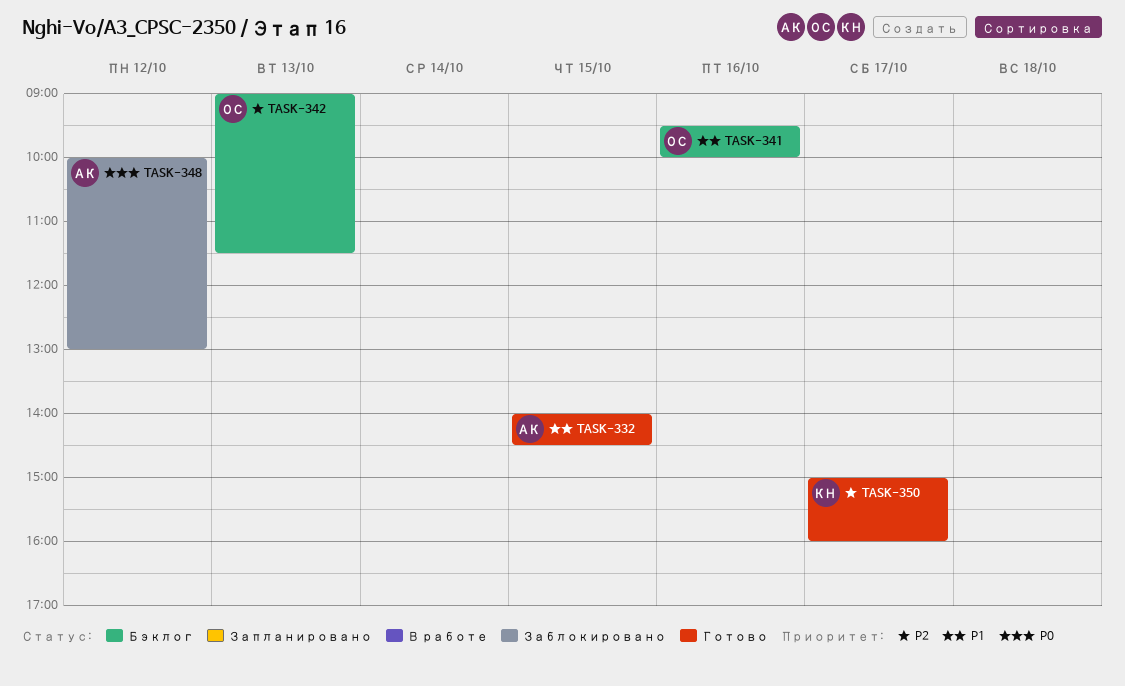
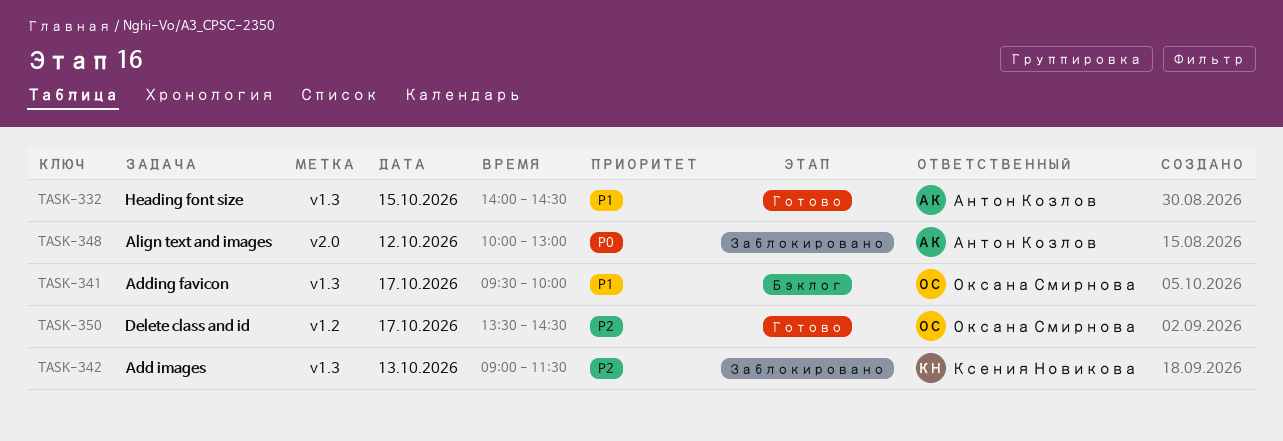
TASK-341, day: Oct 16 -> Oct 17
TASK-342, status: Бэклог -> Заблокировано
TASK-342, owner: Оксана Смирнова -> Ксения Новикова
TASK-350, owner: Ксения Новикова -> Оксана Смирнова
TASK-350, begins: 15:00 -> 13:30
TASK-350, ends: 16:00 -> 14:30

